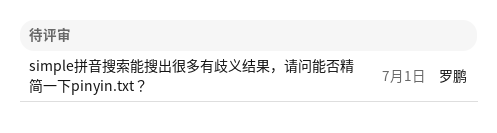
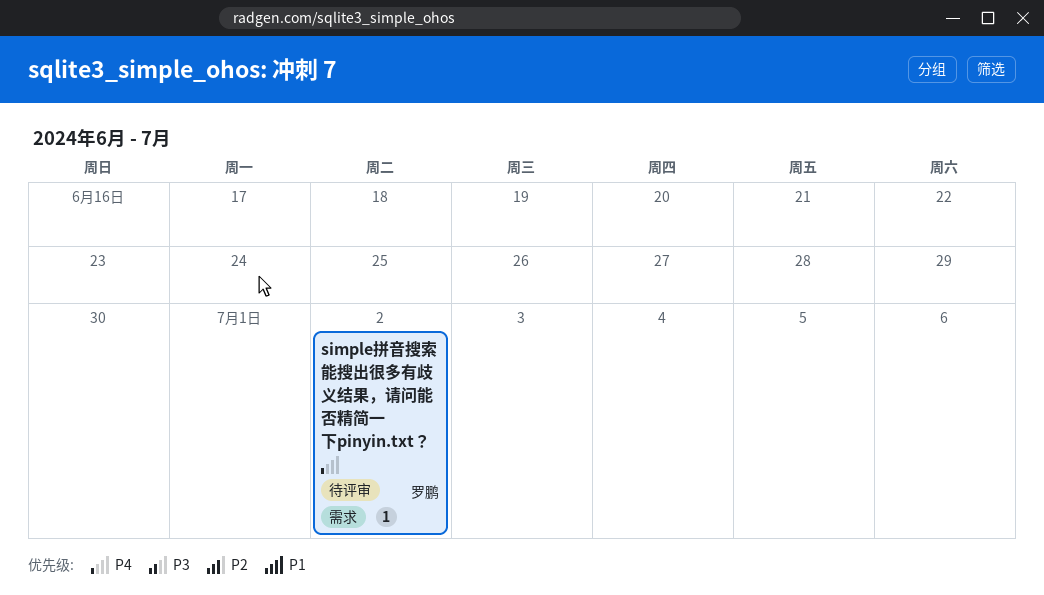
simple拼音搜索能搜出很多有歧义结果，请问能否精简一下pinyin.txt？, due: Jul 1 -> Jul 2

